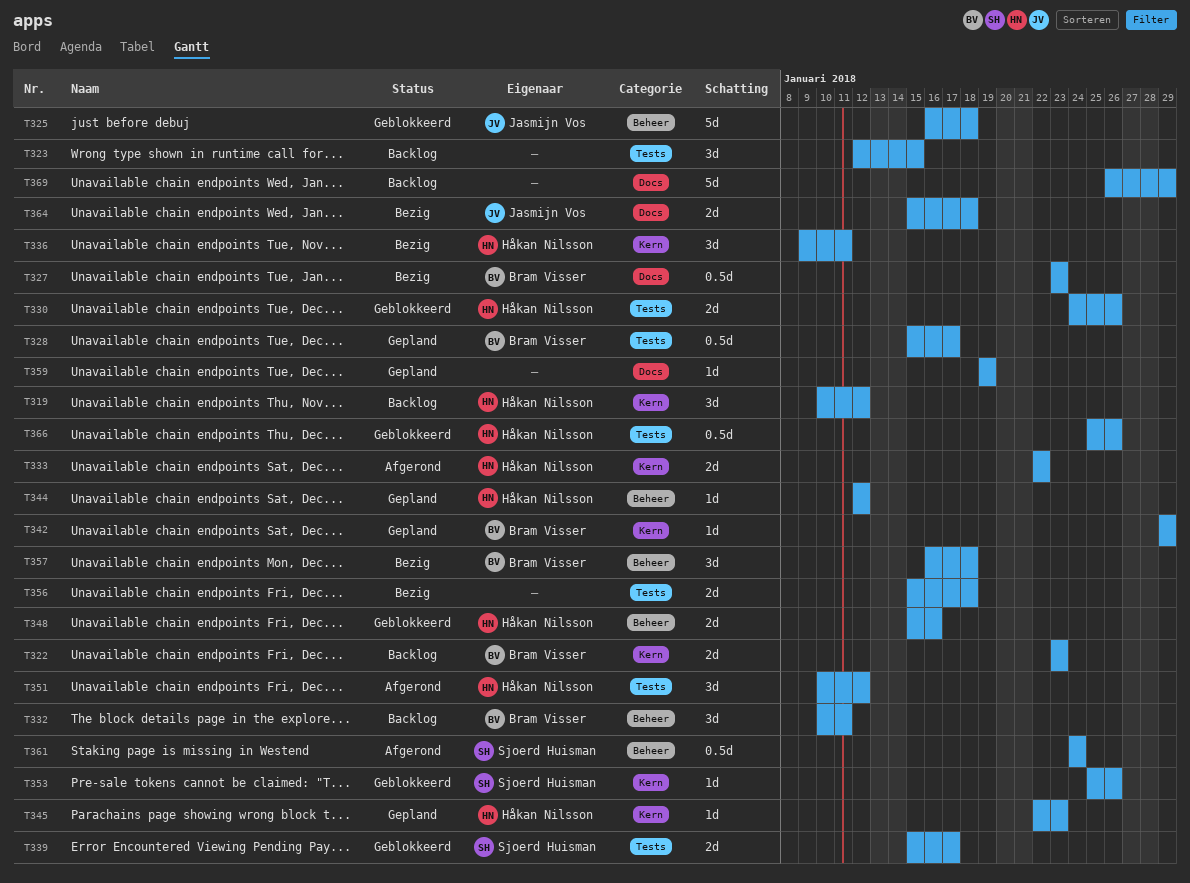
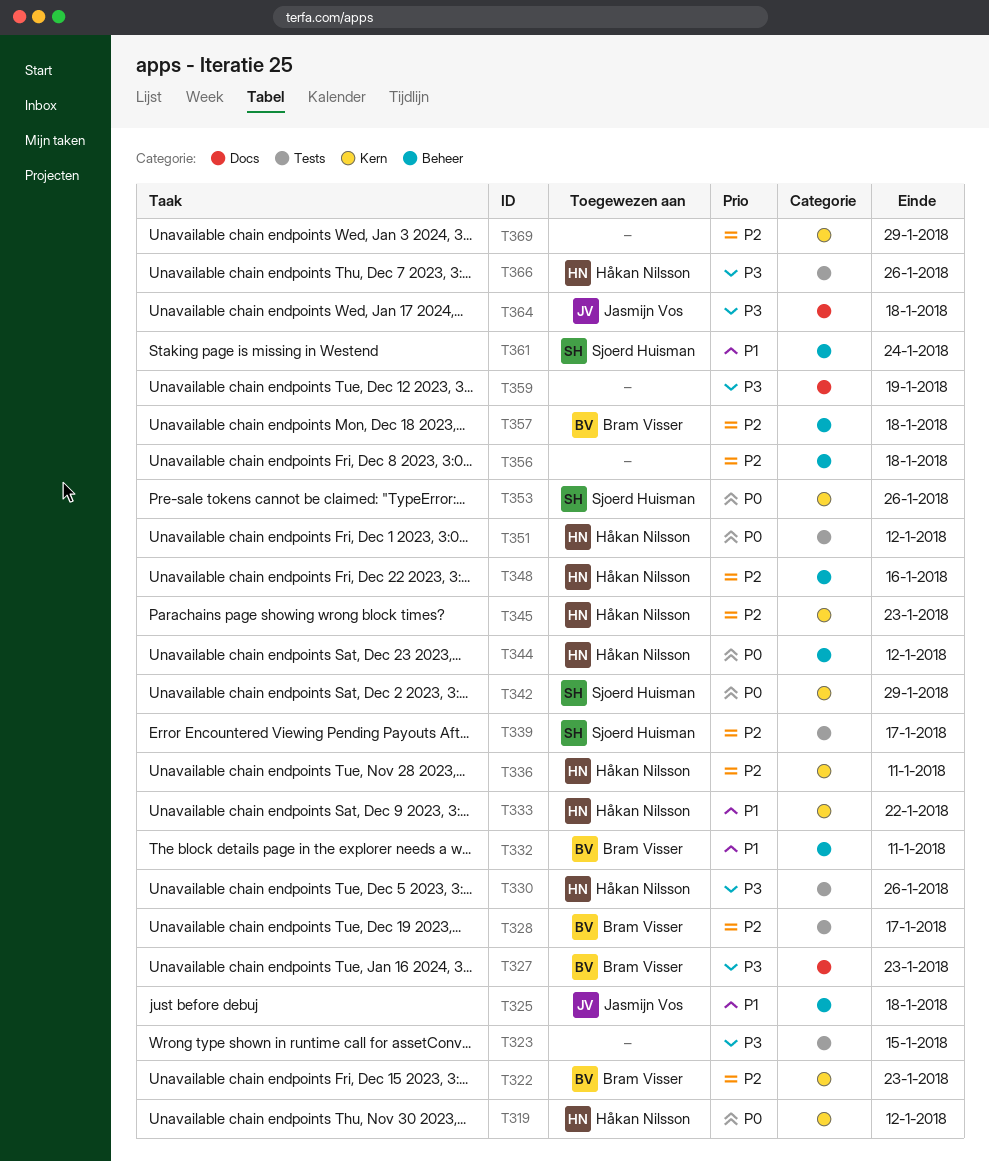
T342, owner: Bram Visser -> Sjoerd Huisman
T356, label: Tests -> Beheer
T369, label: Docs -> Kern

